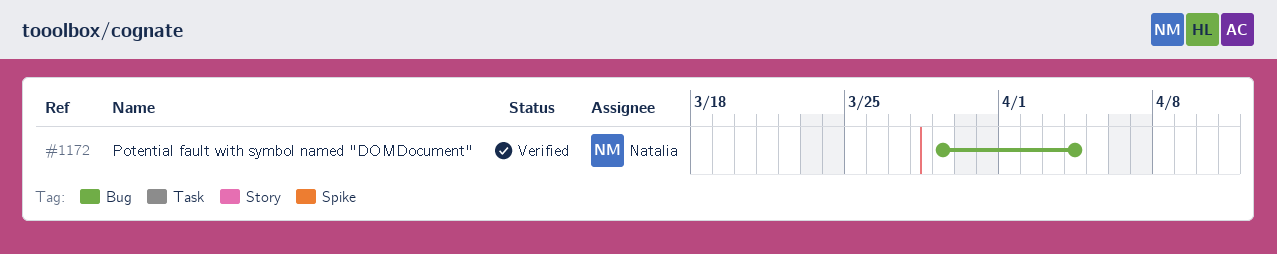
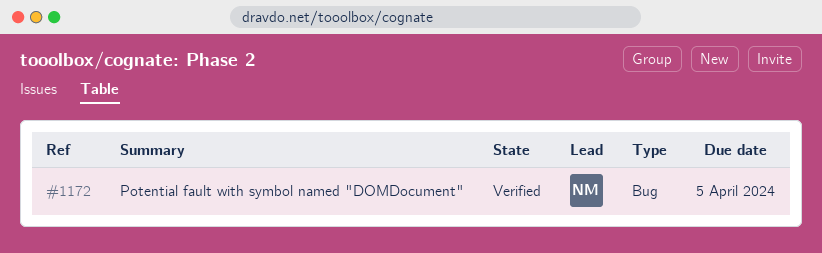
#1172, due: Apr 4 -> Apr 5

